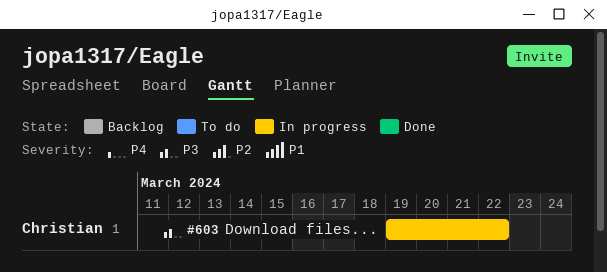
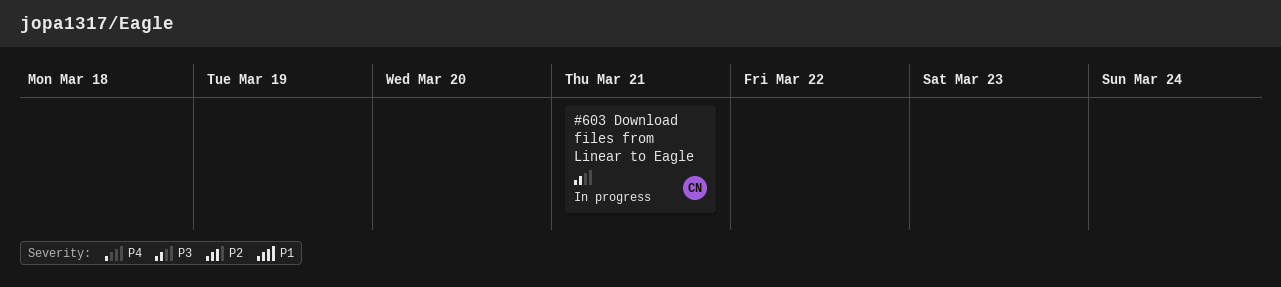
#603, due: Mar 22 -> Mar 21

